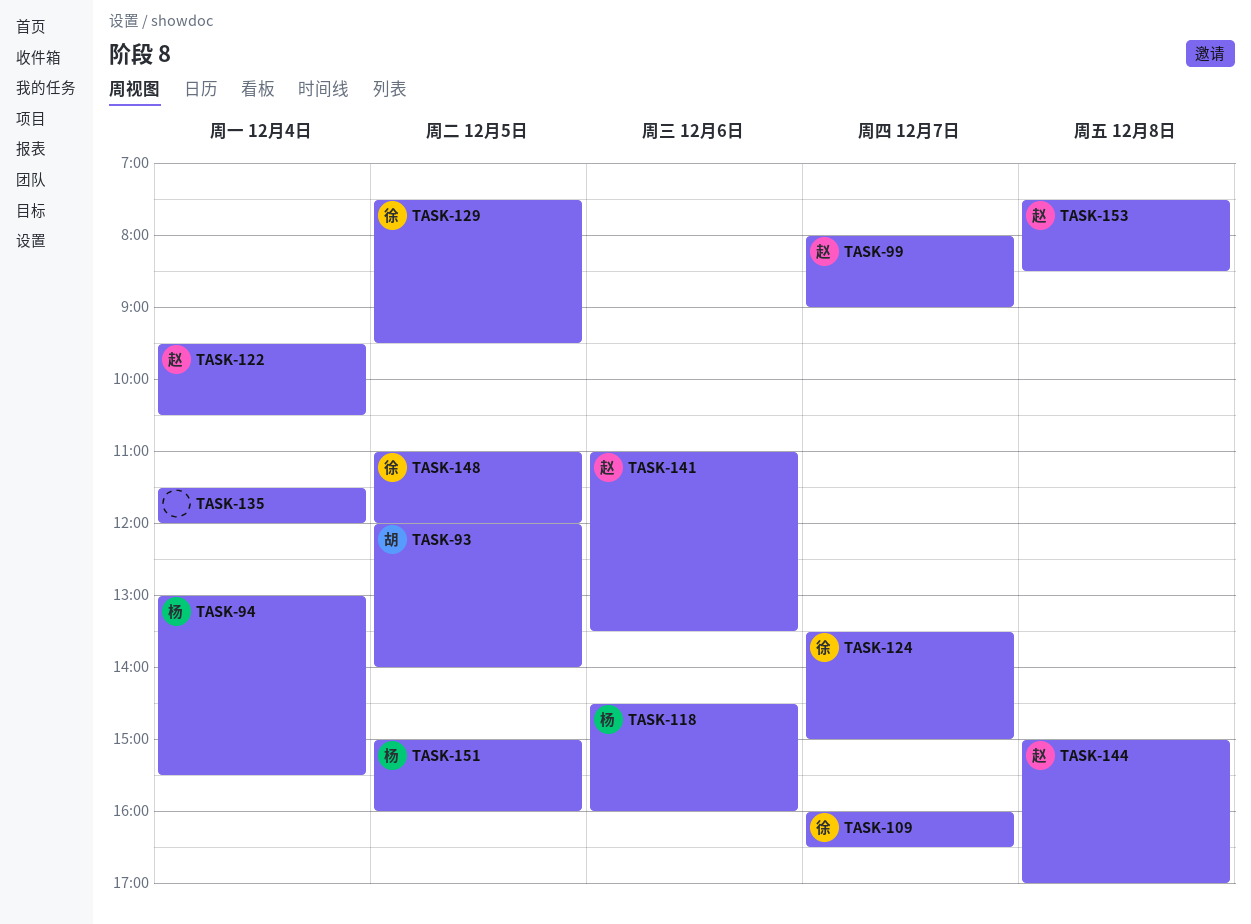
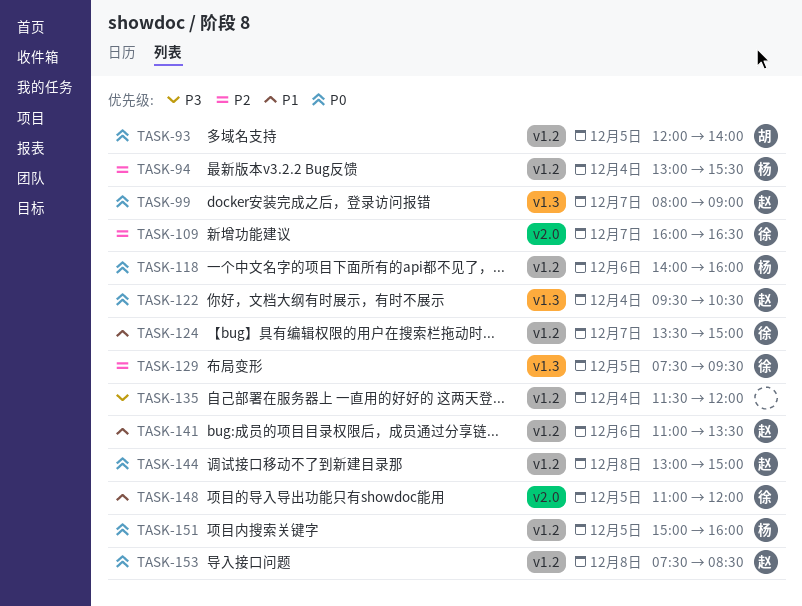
TASK-118, begins: 14:30 -> 14:00
TASK-144, begins: 15:00 -> 13:00
TASK-144, ends: 17:00 -> 15:00

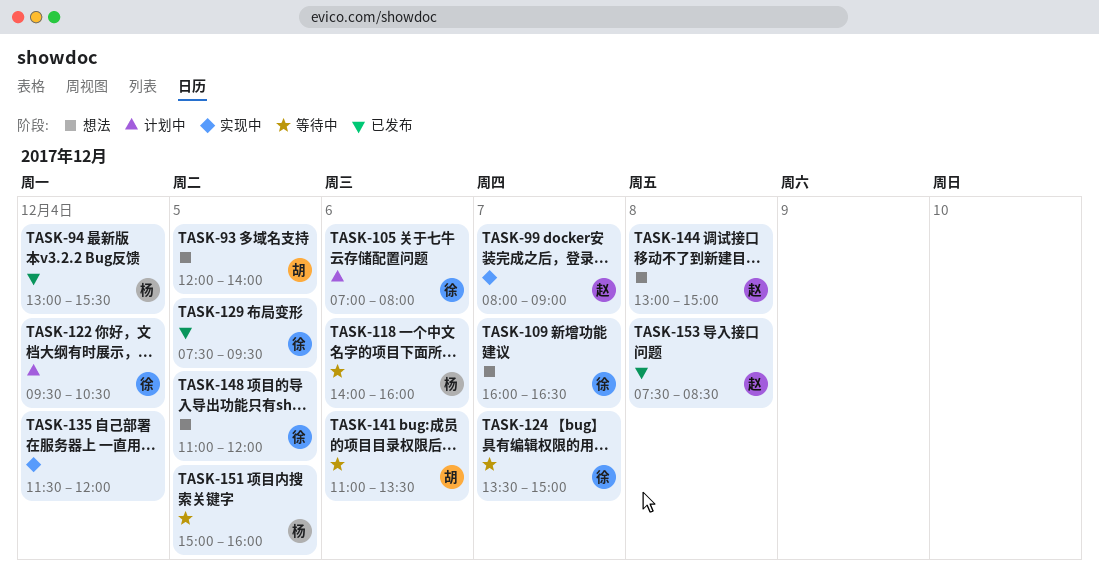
TASK-105: none -> present
TASK-122, owner: 赵 -> 徐
TASK-141, owner: 赵 -> 胡

